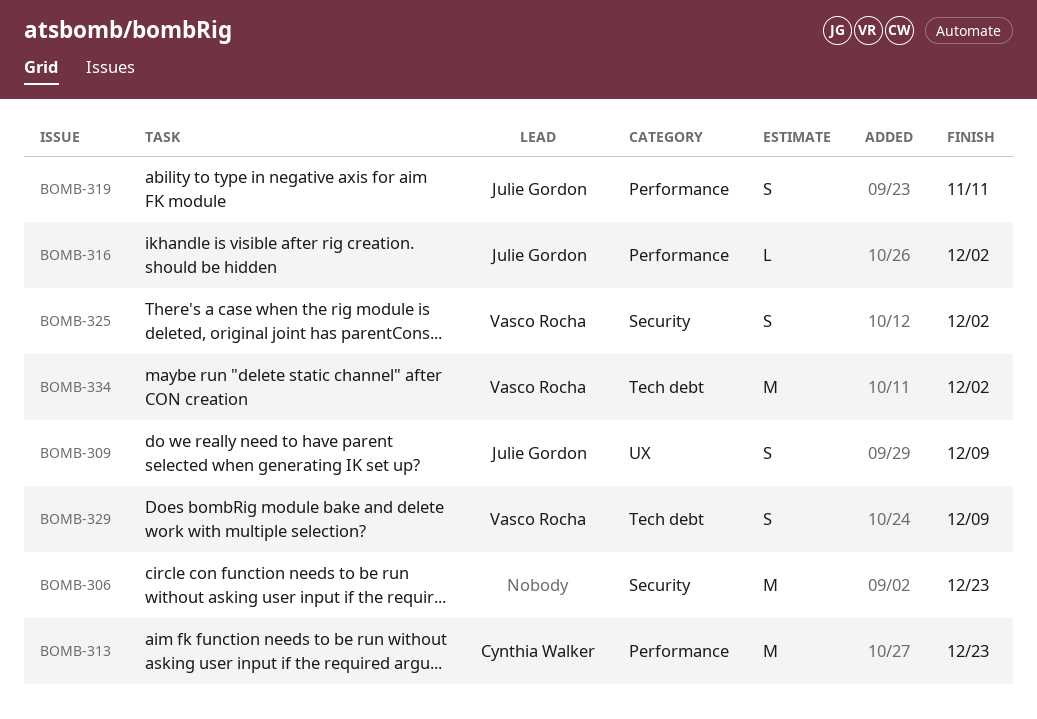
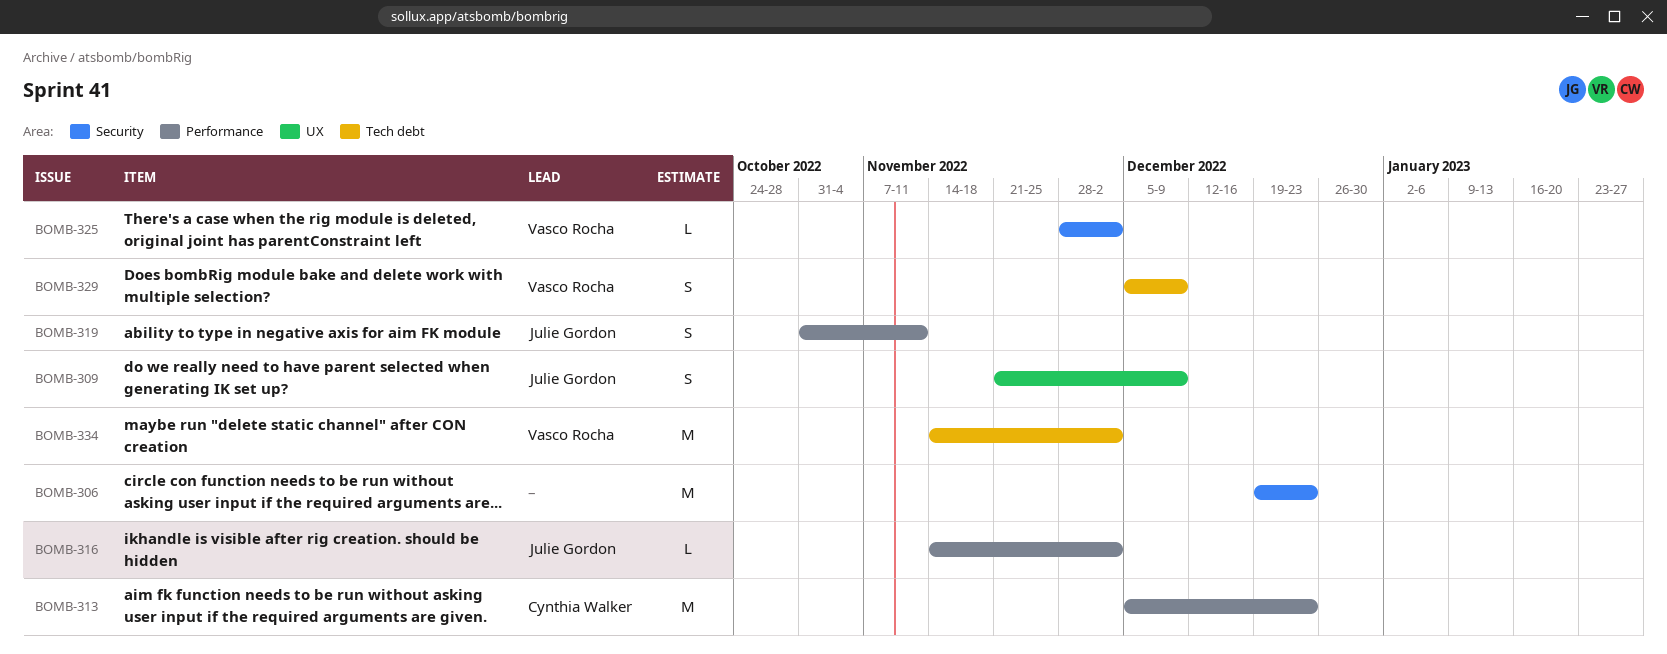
BOMB-325, estimate: S -> L

